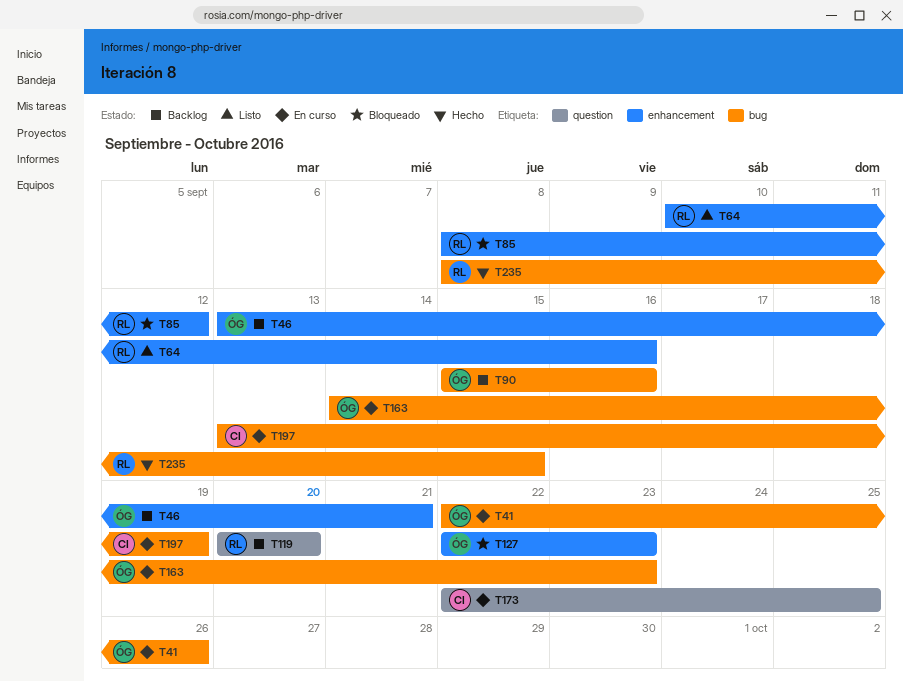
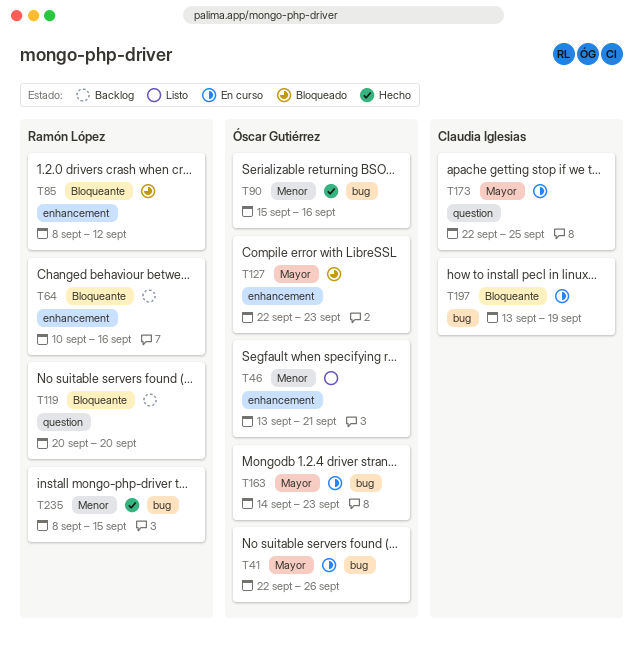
T46, status: Backlog -> Listo
T64, status: Listo -> Backlog
T90, status: Backlog -> Hecho

